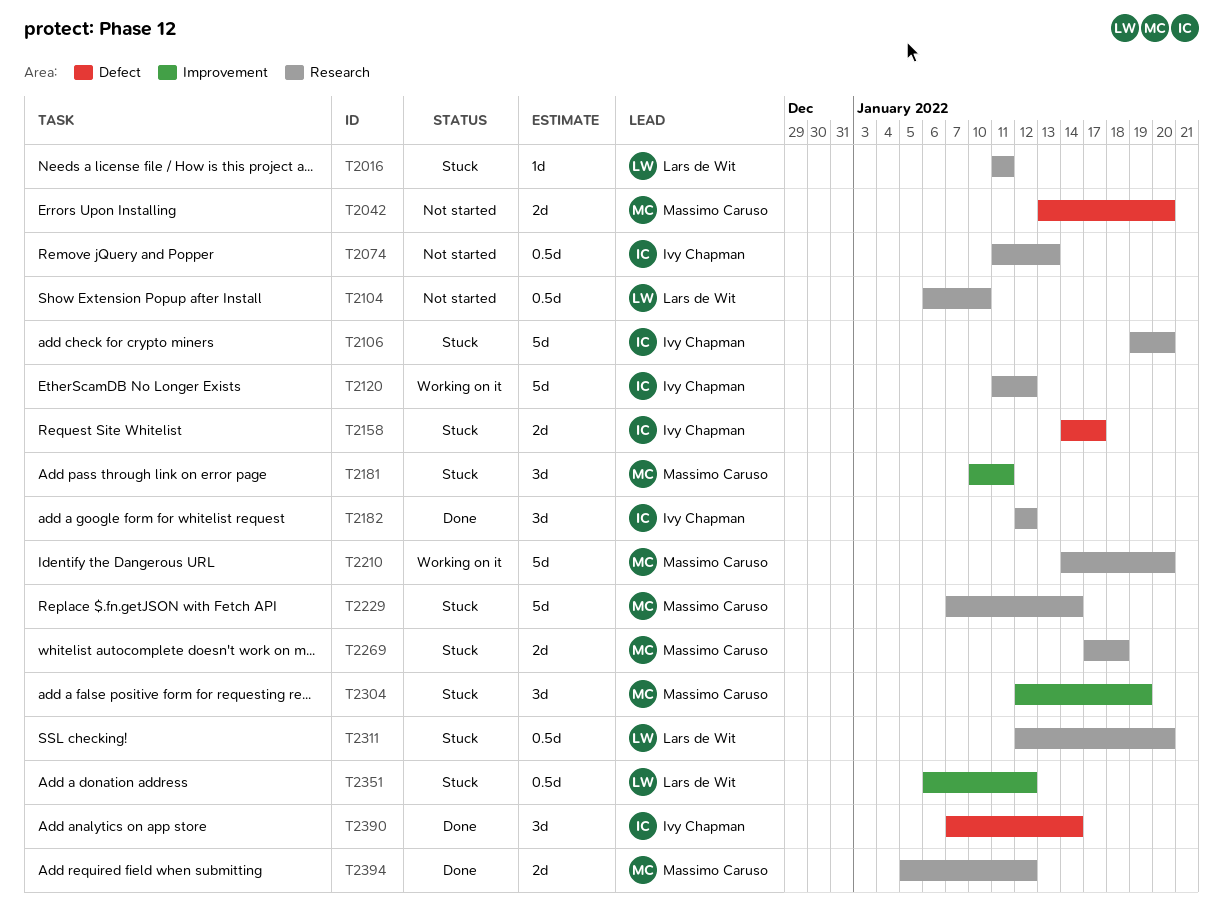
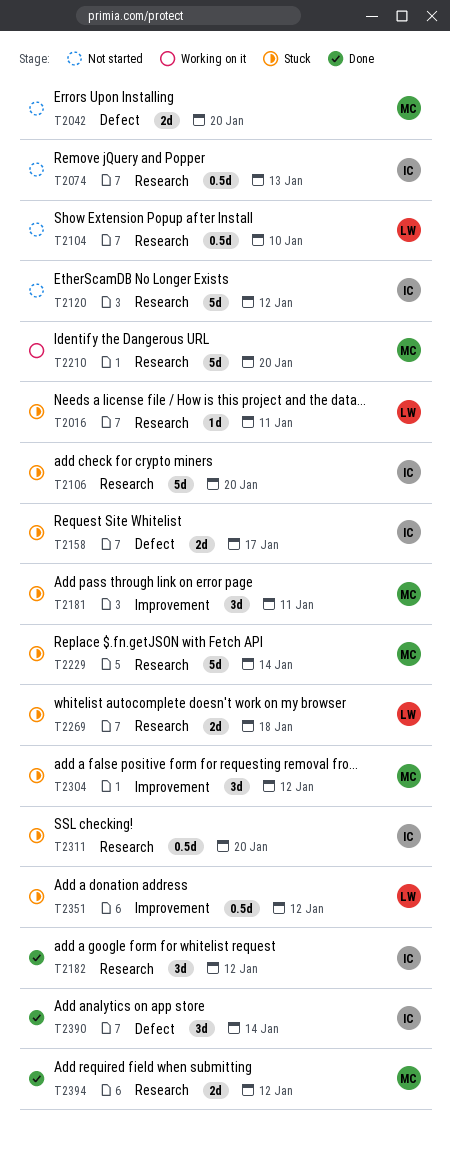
T2120, status: Working on it -> Not started
T2269, owner: Massimo Caruso -> Lars de Wit
T2304, due: Jan 19 -> Jan 12
T2311, owner: Lars de Wit -> Ivy Chapman

